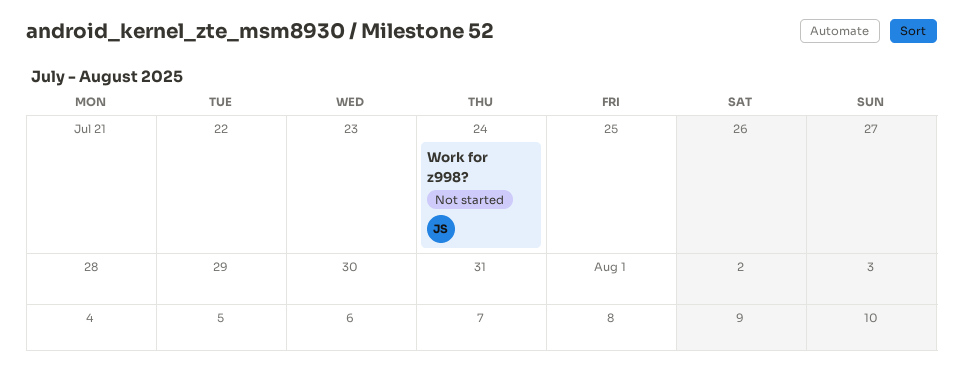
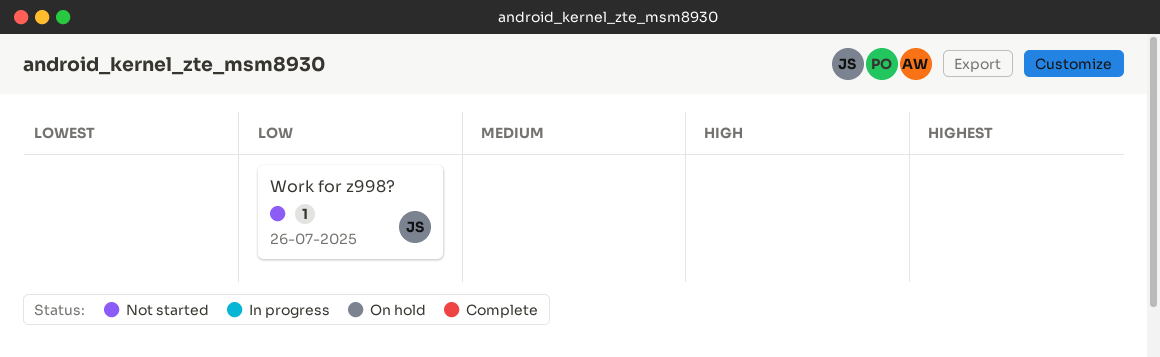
Work for z998?, due: Jul 24 -> Jul 26

